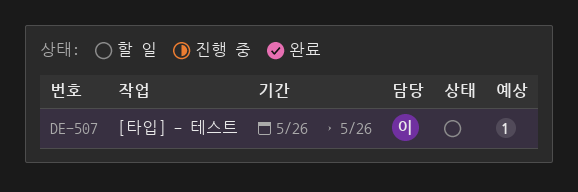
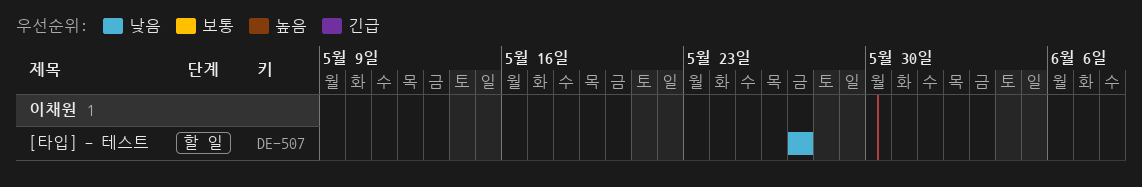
DE-507, start: May 26 -> May 27
DE-507, due: May 26 -> May 27

